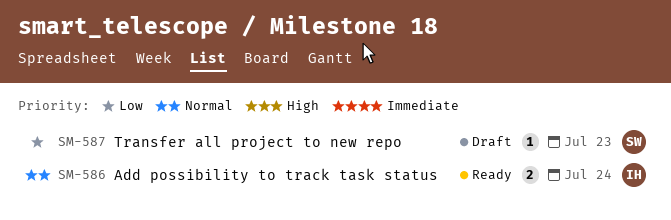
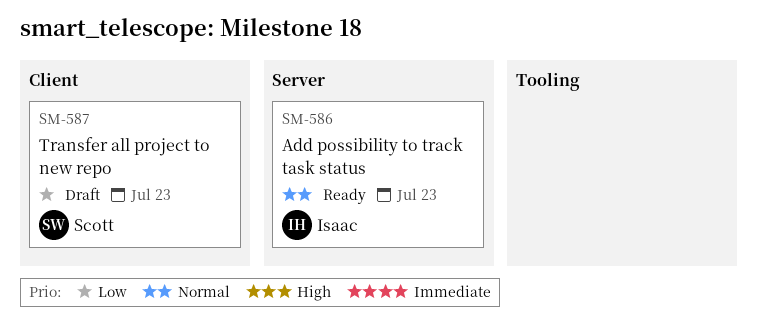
SM-586, due: Jul 24 -> Jul 23

